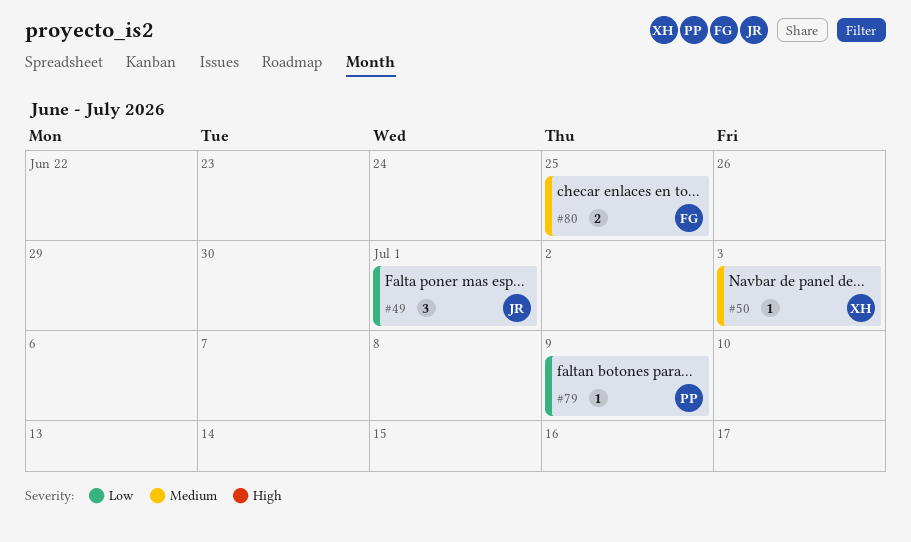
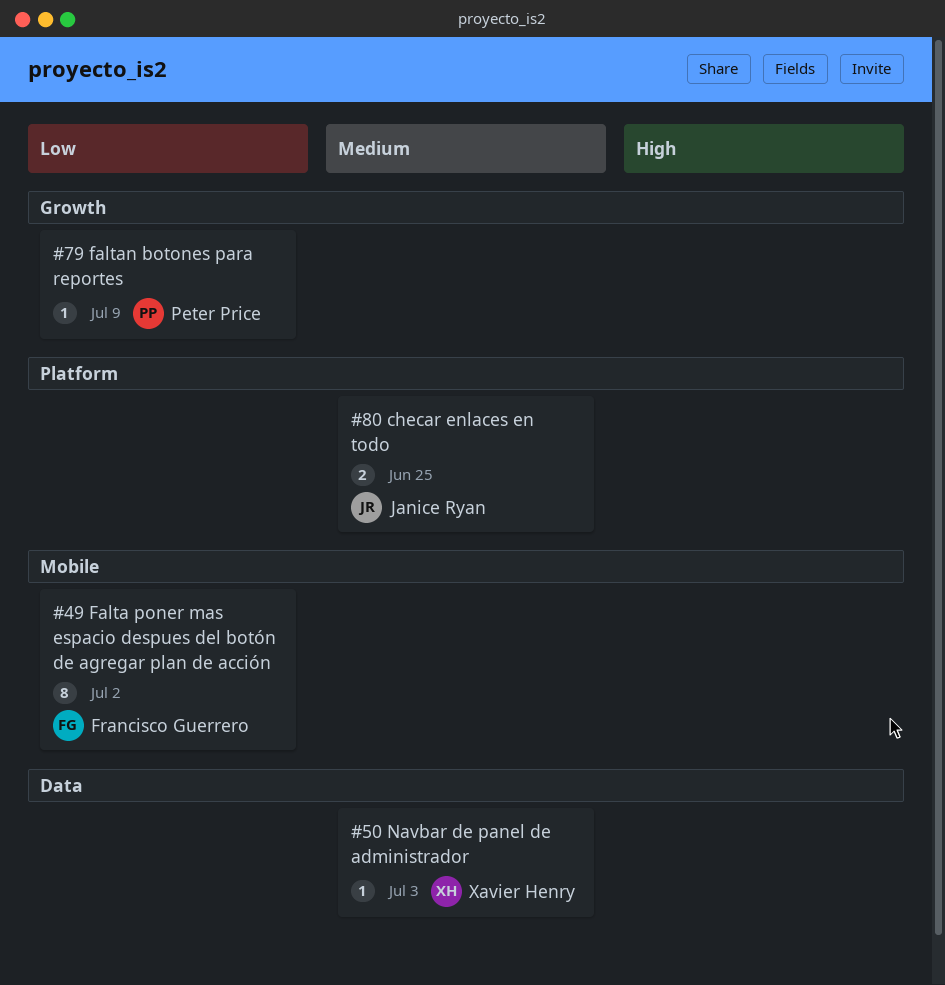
#49, owner: Janice Ryan -> Francisco Guerrero
#49, estimate: 3 -> 8
#49, due: Jul 1 -> Jul 2
#80, owner: Francisco Guerrero -> Janice Ryan

